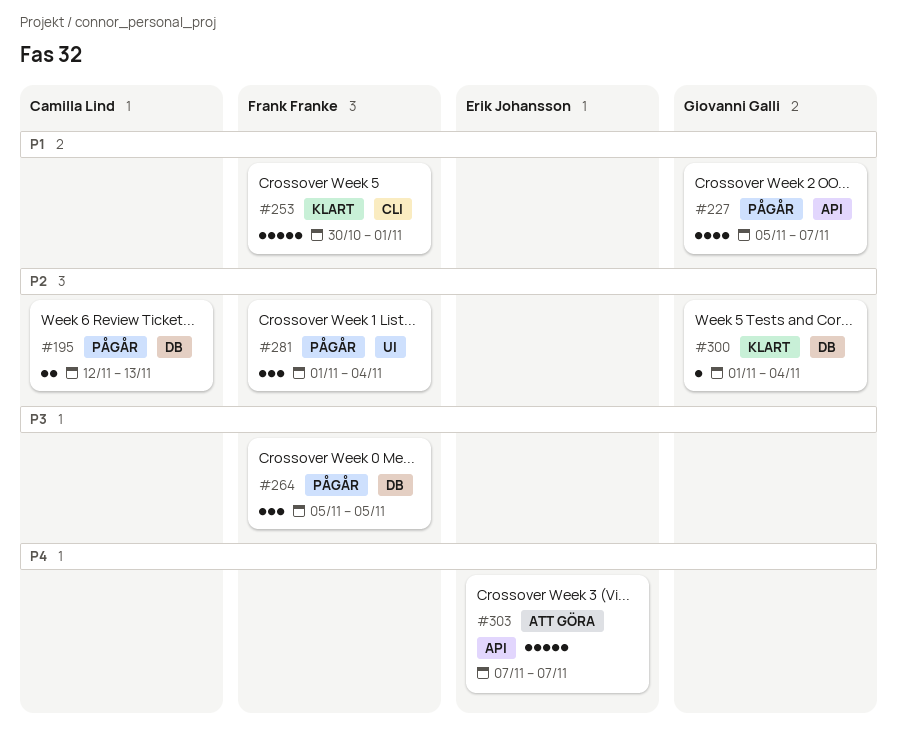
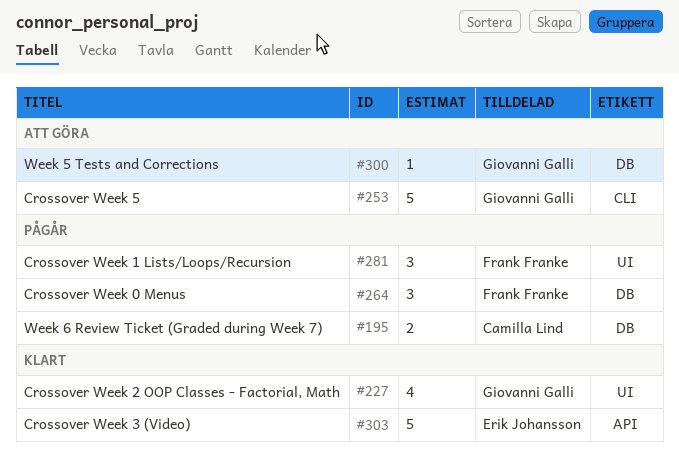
#227, status: Pågår -> Klart
#227, label: API -> UI
#253, status: Klart -> Att göra
#253, owner: Frank Franke -> Giovanni Galli
#300, status: Klart -> Att göra
#303, status: Att göra -> Klart

